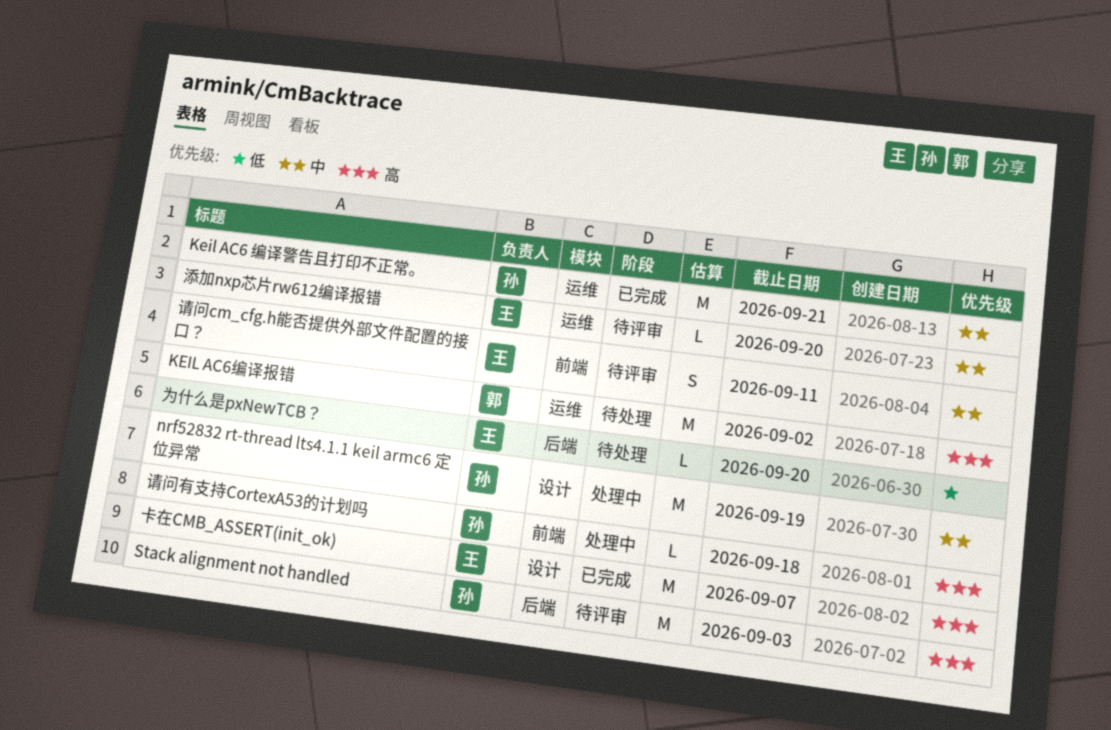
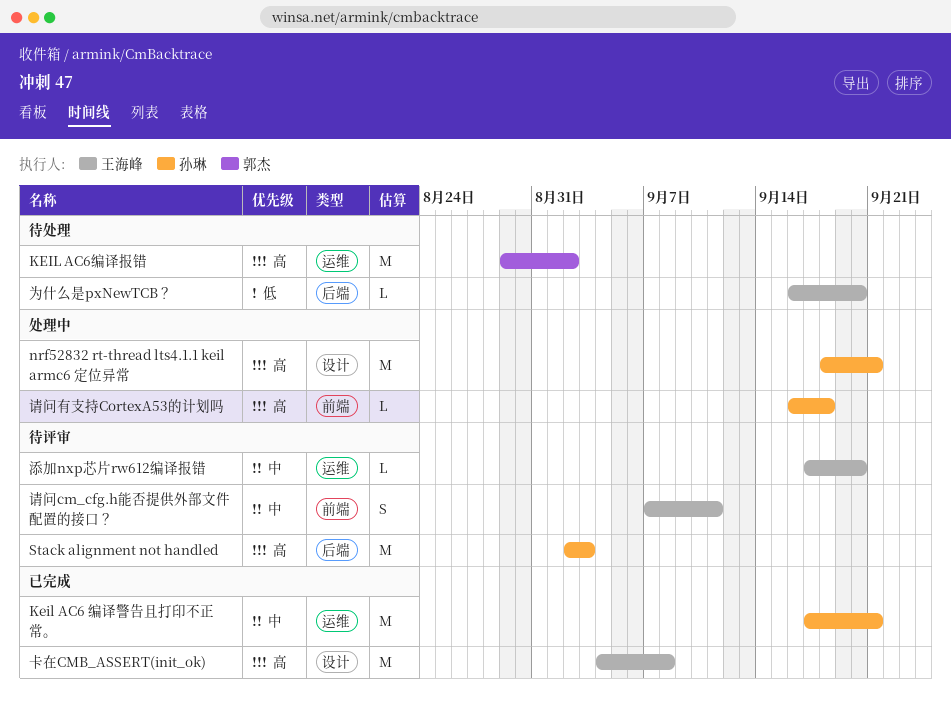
nrf52832 rt-thread lts4.1.1 keil armc6 定位异常, priority: 中 -> 高
nrf52832 rt-thread lts4.1.1 keil armc6 定位异常, due: Sep 19 -> Sep 21
卡在CMB_ASSERT(init_ok), due: Sep 7 -> Sep 8

